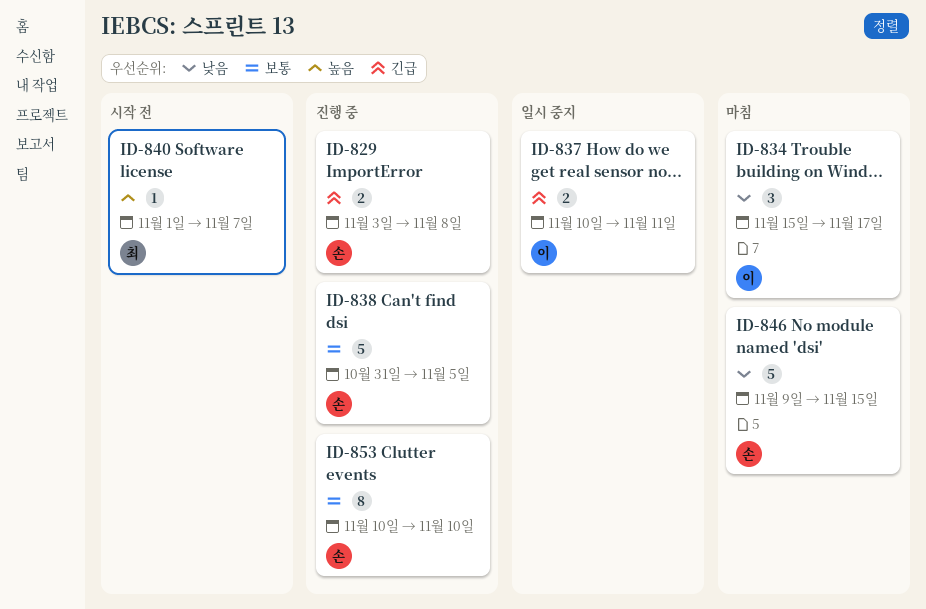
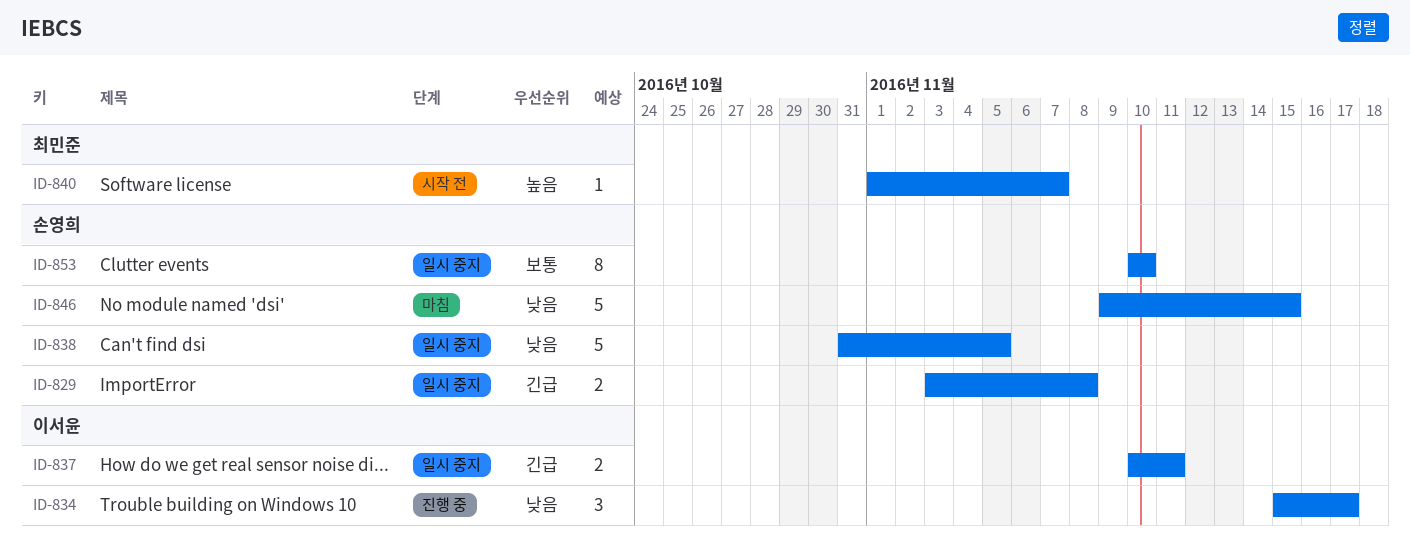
ID-829, status: 진행 중 -> 일시 중지
ID-834, status: 마침 -> 진행 중
ID-838, status: 진행 중 -> 일시 중지
ID-838, priority: 보통 -> 낮음
ID-853, status: 진행 중 -> 일시 중지

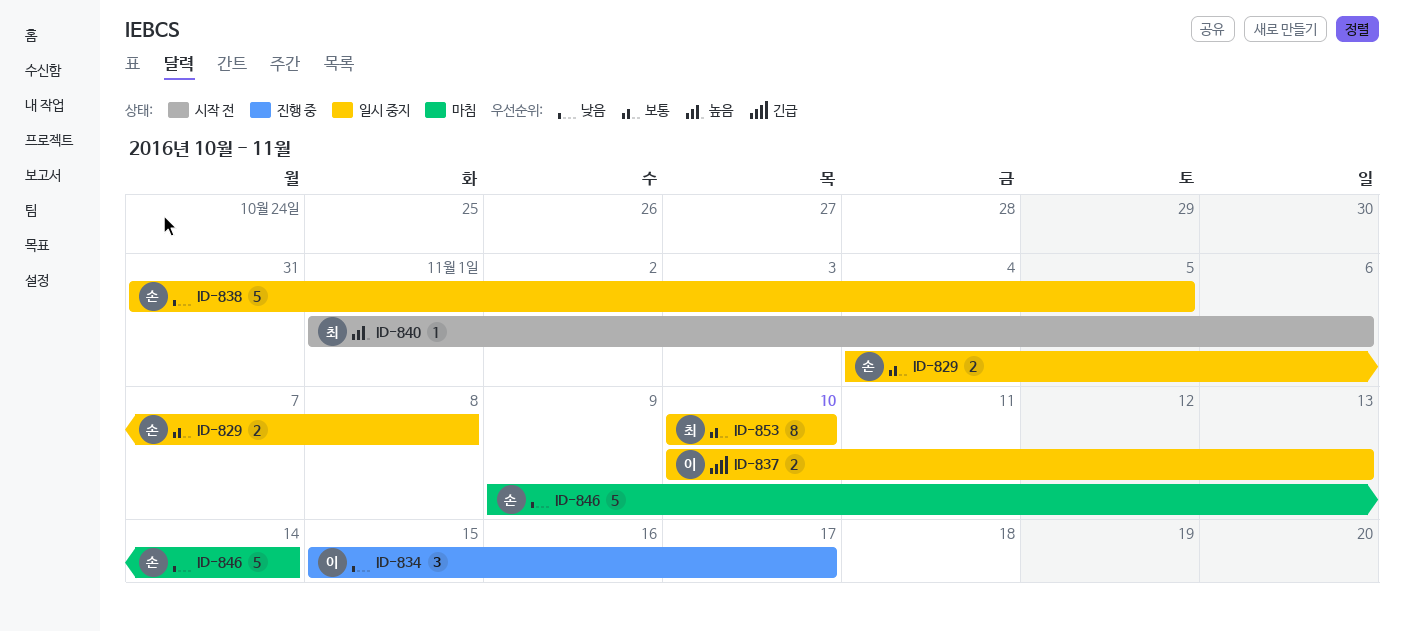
ID-829, priority: 긴급 -> 보통
ID-829, start: Nov 3 -> Nov 4
ID-837, due: Nov 11 -> Nov 13
ID-840, due: Nov 7 -> Nov 6
ID-846, due: Nov 15 -> Nov 14
ID-853, owner: 손영희 -> 최민준

